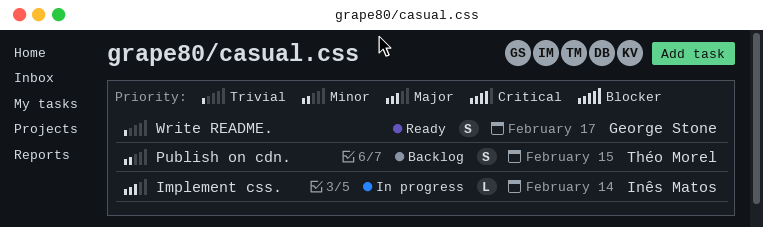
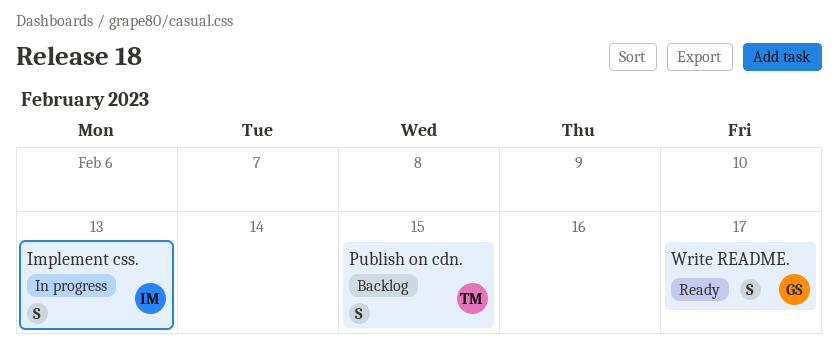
Implement css., estimate: L -> S
Implement css., due: Feb 14 -> Feb 13

